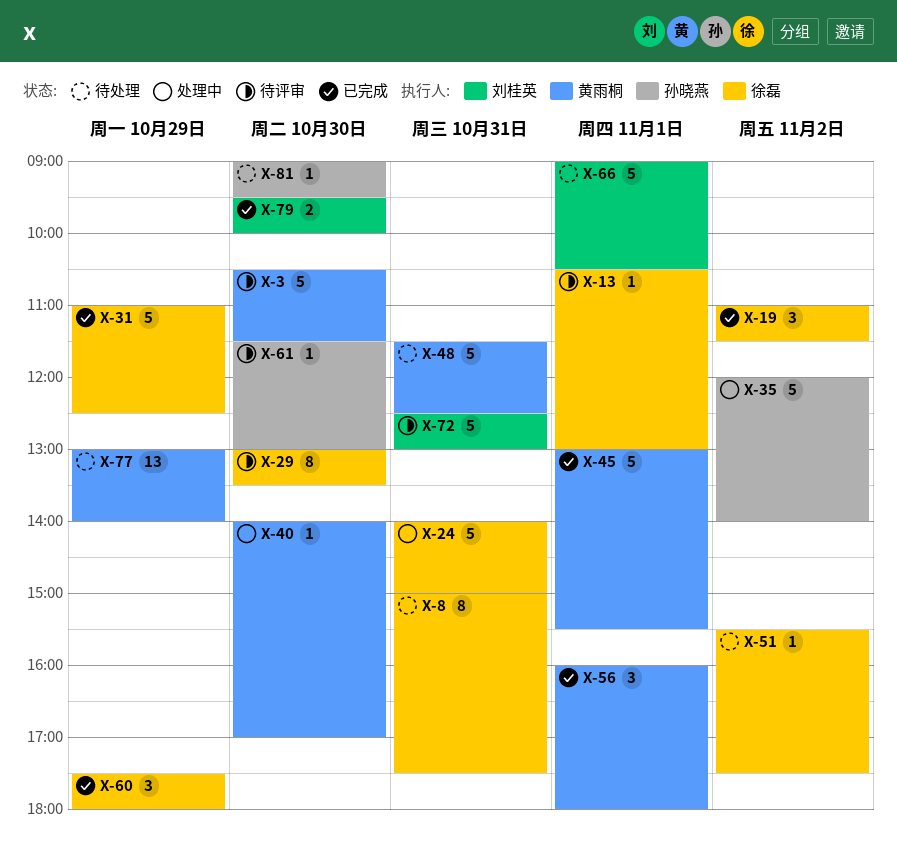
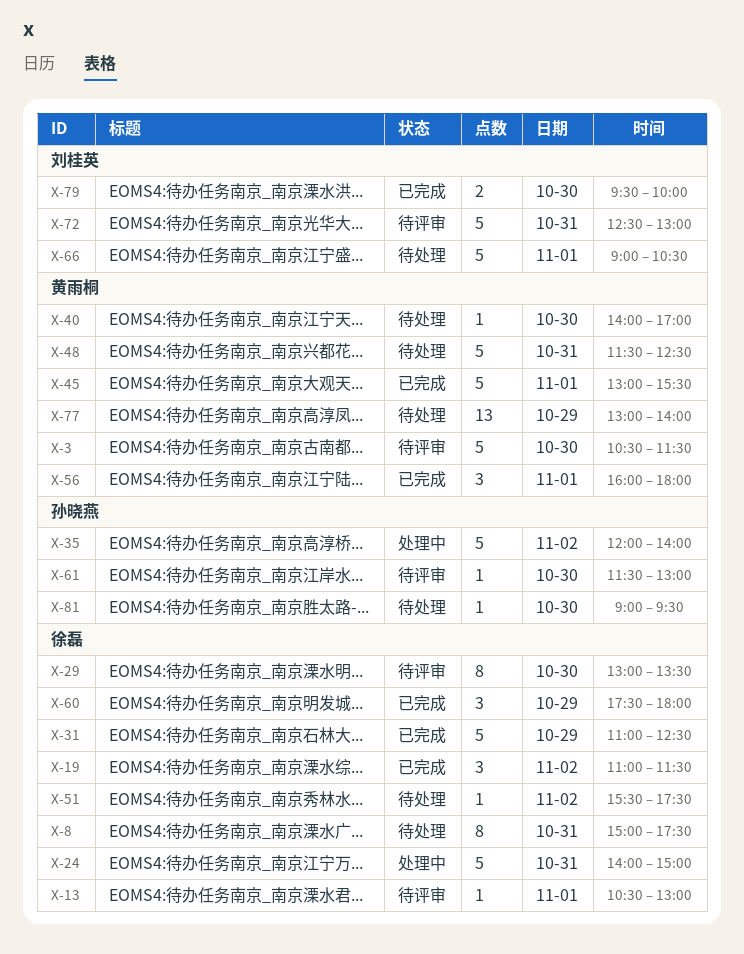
X-40, status: 处理中 -> 待处理

